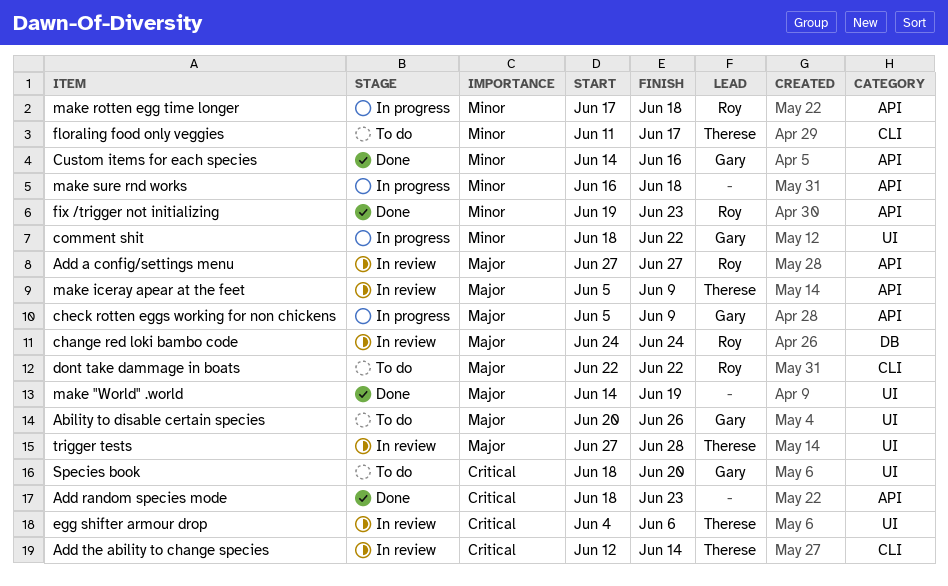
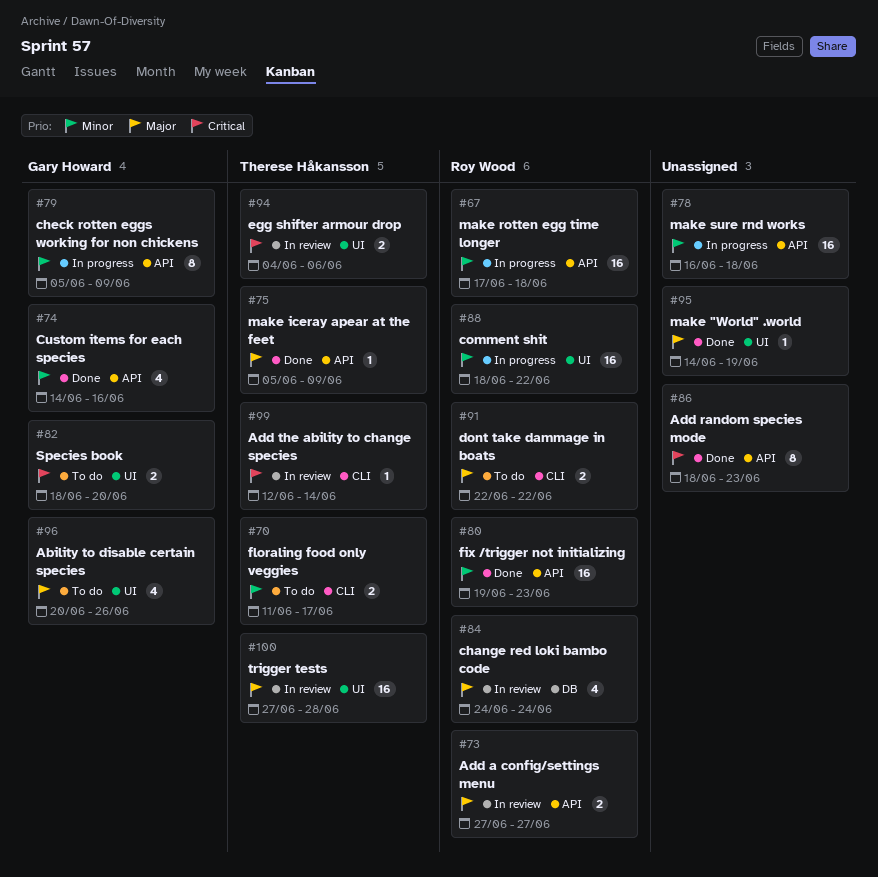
check rotten eggs working for non chickens, priority: Major -> Minor
comment shit, owner: Gary Howard -> Roy Wood
make iceray apear at the feet, status: In review -> Done

